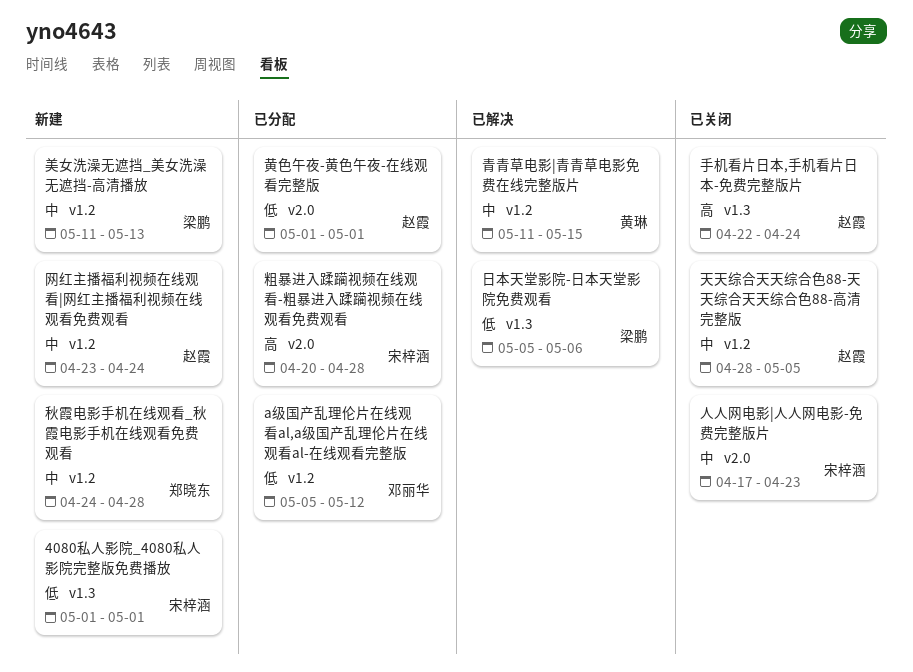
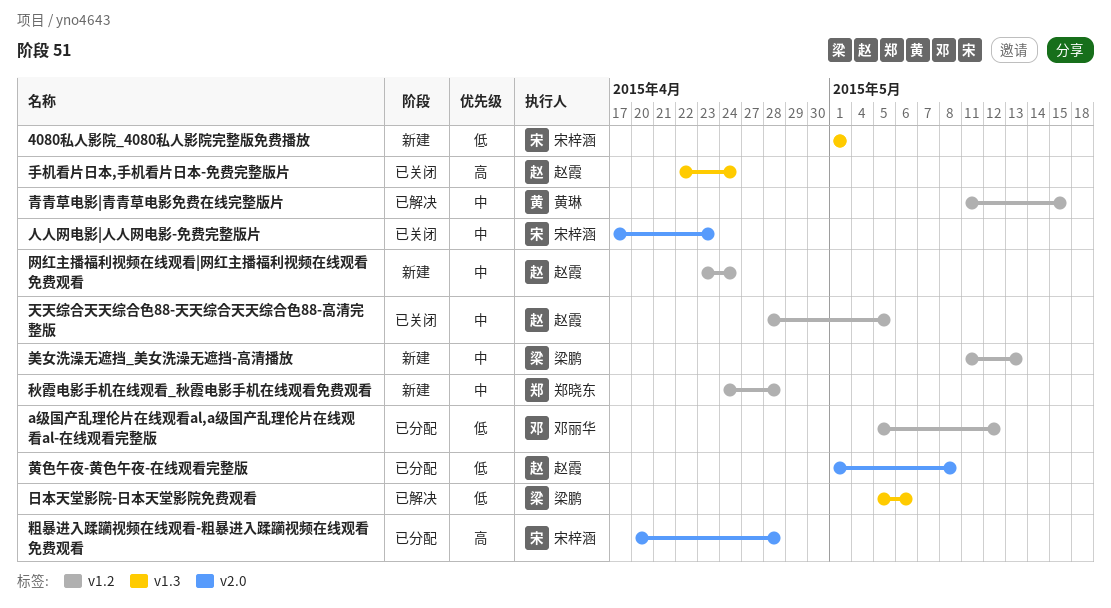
黄色午夜-黄色午夜-在线观看完整版, due: May 1 -> May 8

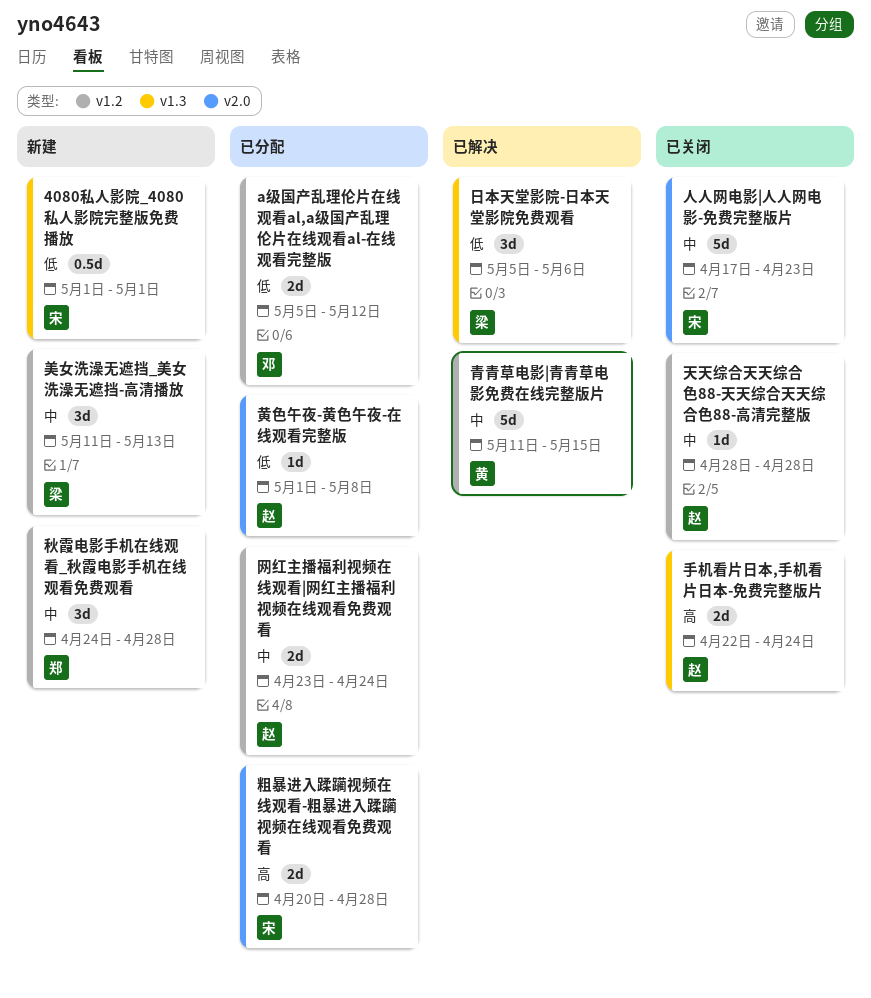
天天综合天天综合色88-天天综合天天综合色88-高清完整版, due: May 5 -> Apr 28
网红主播福利视频在线观看|网红主播福利视频在线观看免费观看, status: 新建 -> 已分配

